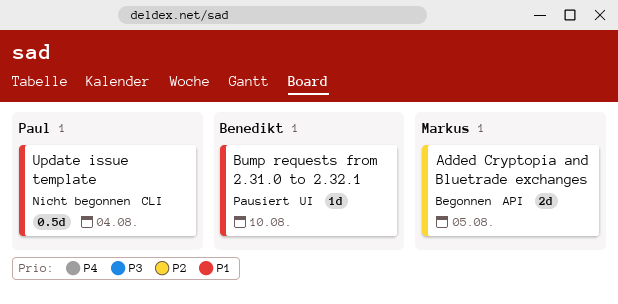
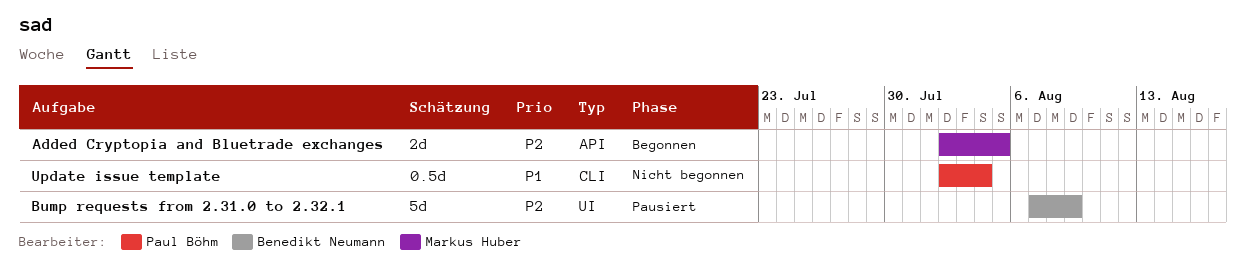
Bump requests from 2.31.0 to 2.32.1, priority: P1 -> P2
Bump requests from 2.31.0 to 2.32.1, estimate: 1d -> 5d
Bump requests from 2.31.0 to 2.32.1, due: Aug 10 -> Aug 9

